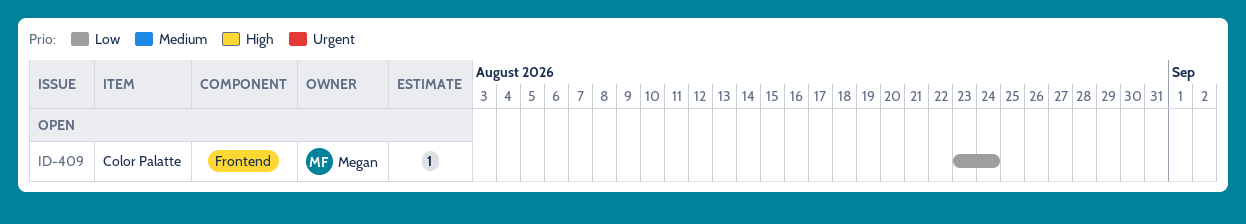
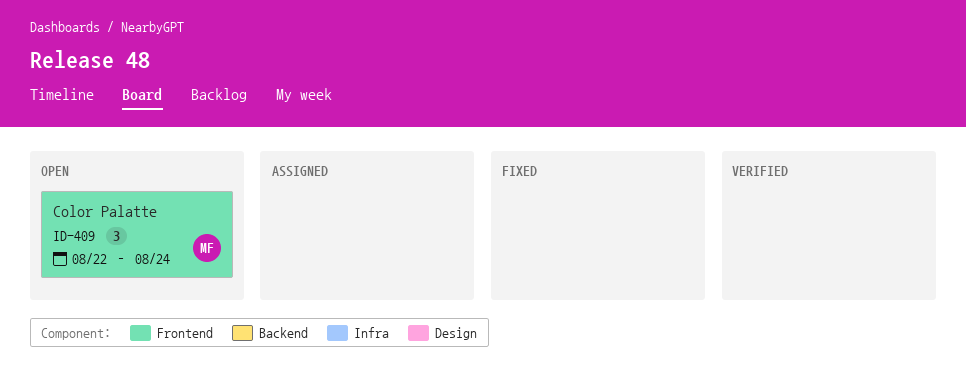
ID-409, estimate: 1 -> 3
ID-409, start: Aug 23 -> Aug 22

